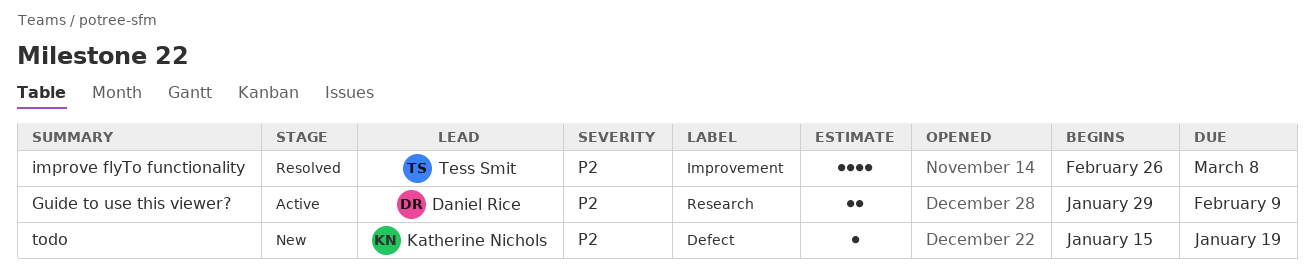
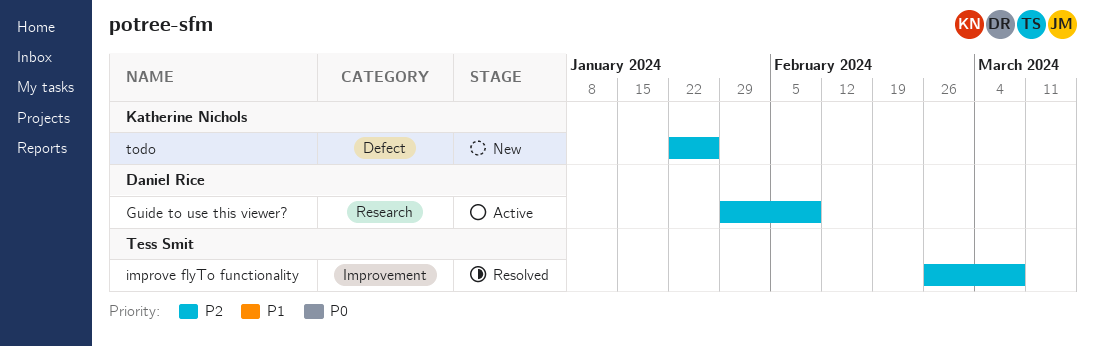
todo, start: Jan 15 -> Jan 22
todo, due: Jan 19 -> Jan 26

